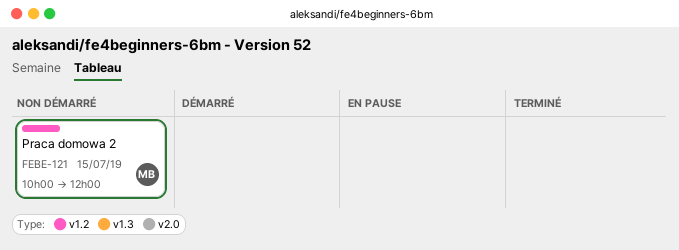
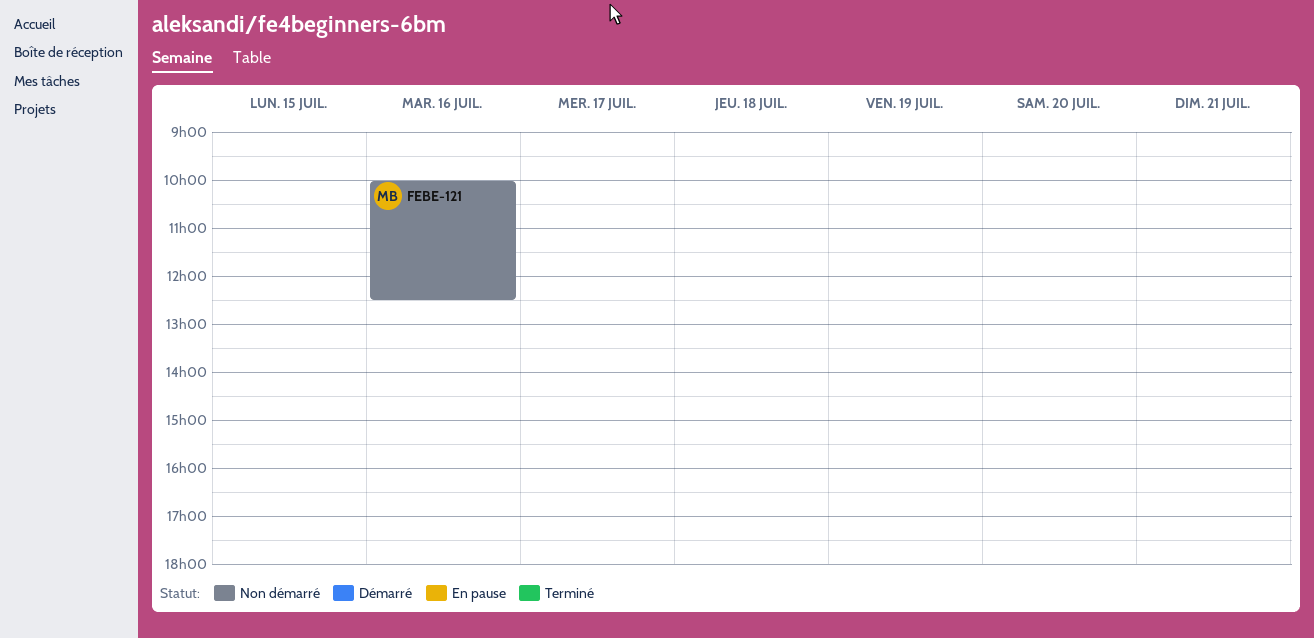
FEBE-121, day: Jul 15 -> Jul 16
FEBE-121, ends: 12:00 -> 12:30

